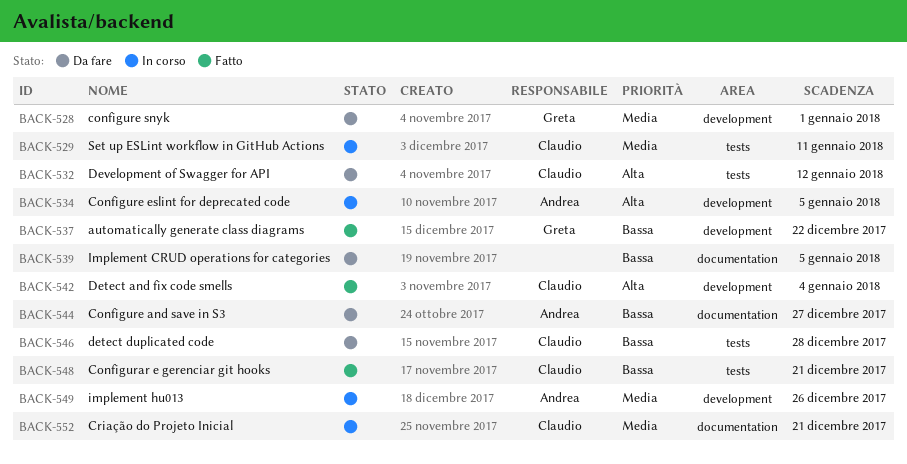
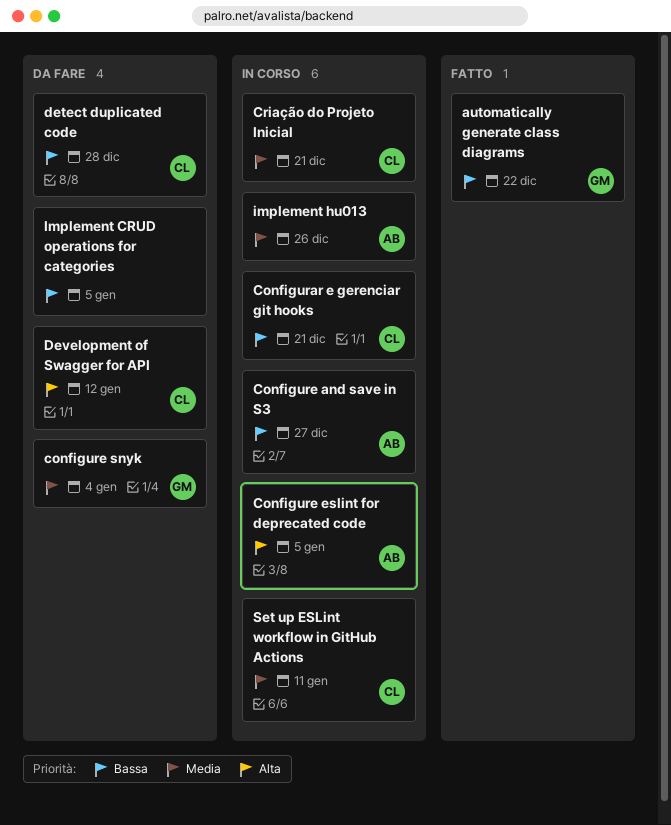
Configurar e gerenciar git hooks, status: Fatto -> In corso
Configure and save in S3, status: Da fare -> In corso
configure snyk, due: Jan 1 -> Jan 4
Detect and fix code smells: present -> none

